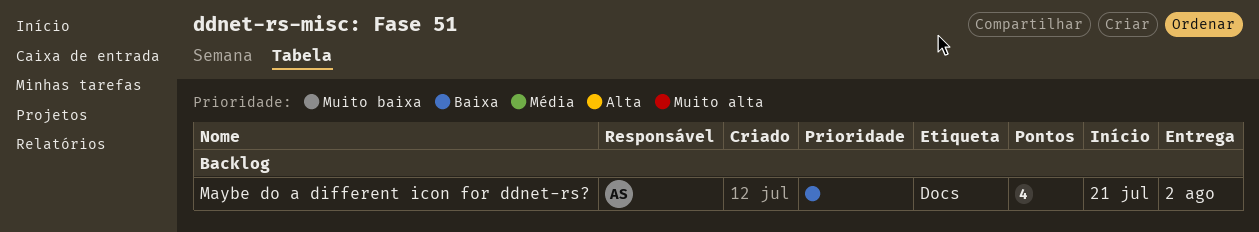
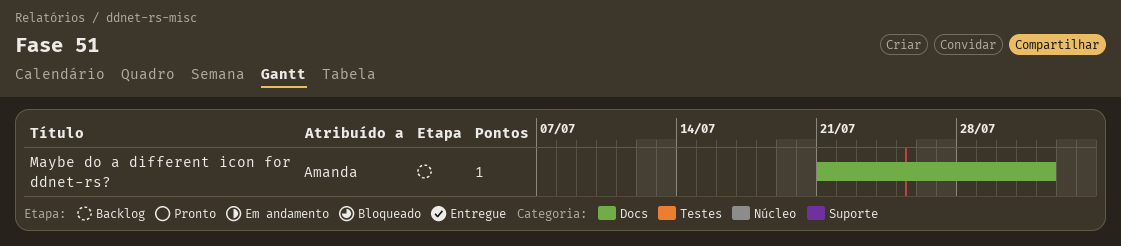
Maybe do a different icon for ddnet-rs?, estimate: 4 -> 1
Maybe do a different icon for ddnet-rs?, due: Aug 2 -> Aug 1

